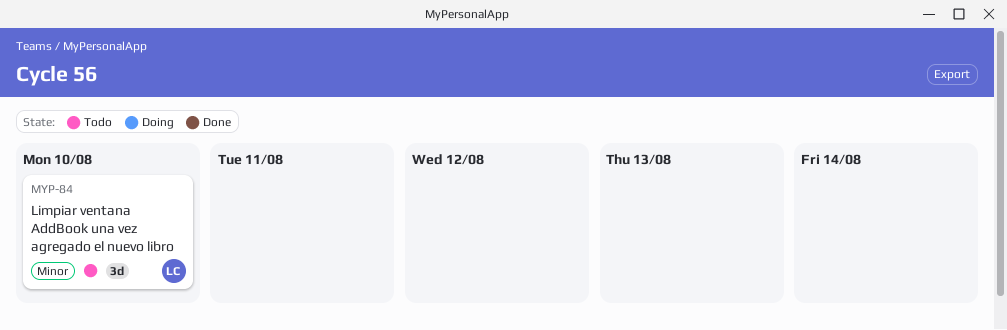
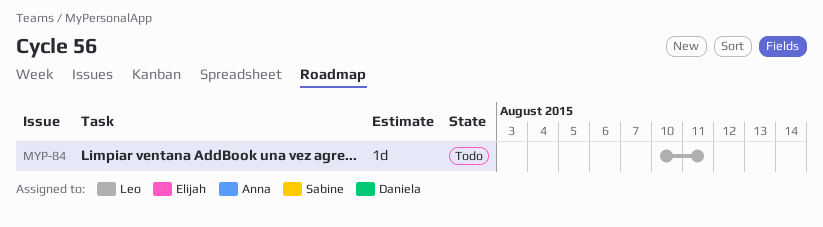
MYP-84, estimate: 3d -> 1d
MYP-84, due: Aug 10 -> Aug 11

